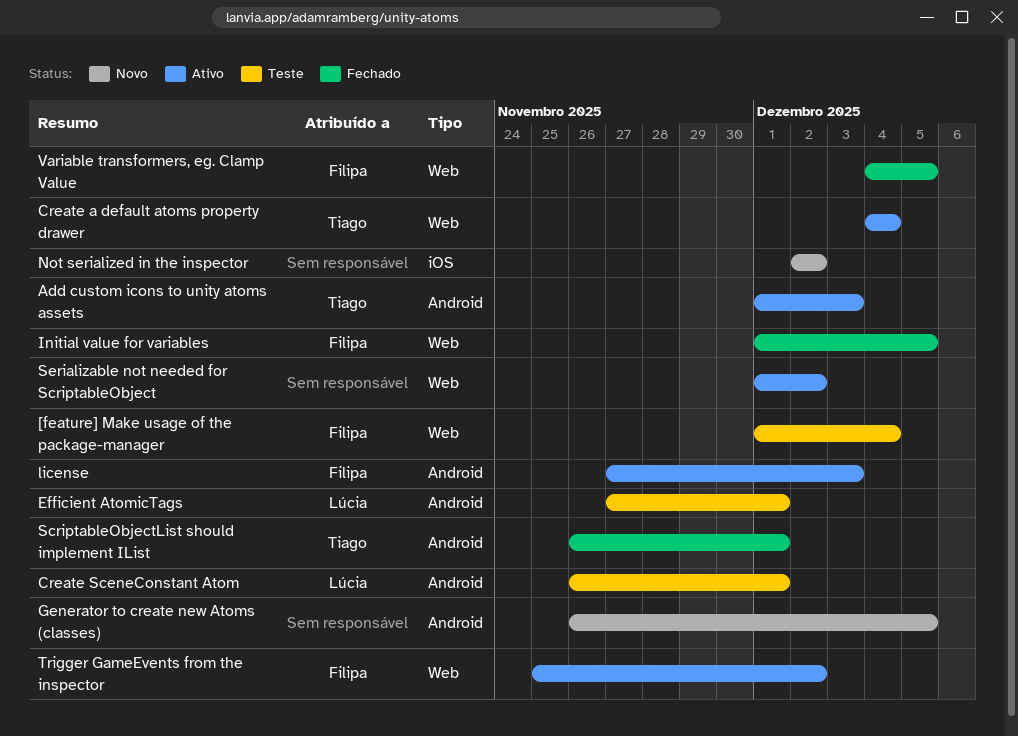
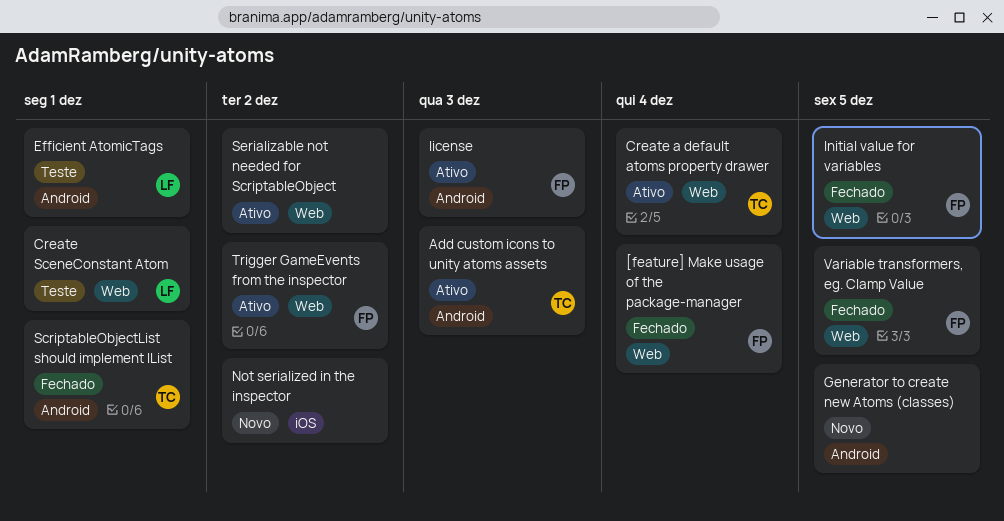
[feature] Make usage of the package-manager, status: Teste -> Fechado
Create SceneConstant Atom, label: Android -> Web

